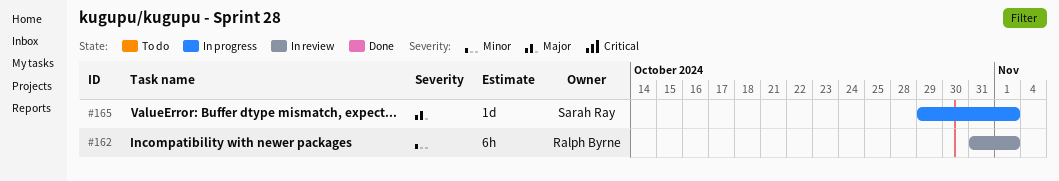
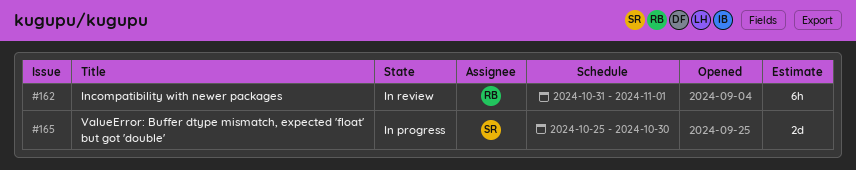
#165, estimate: 1d -> 2d
#165, start: Oct 29 -> Oct 25
#165, due: Nov 1 -> Oct 30

